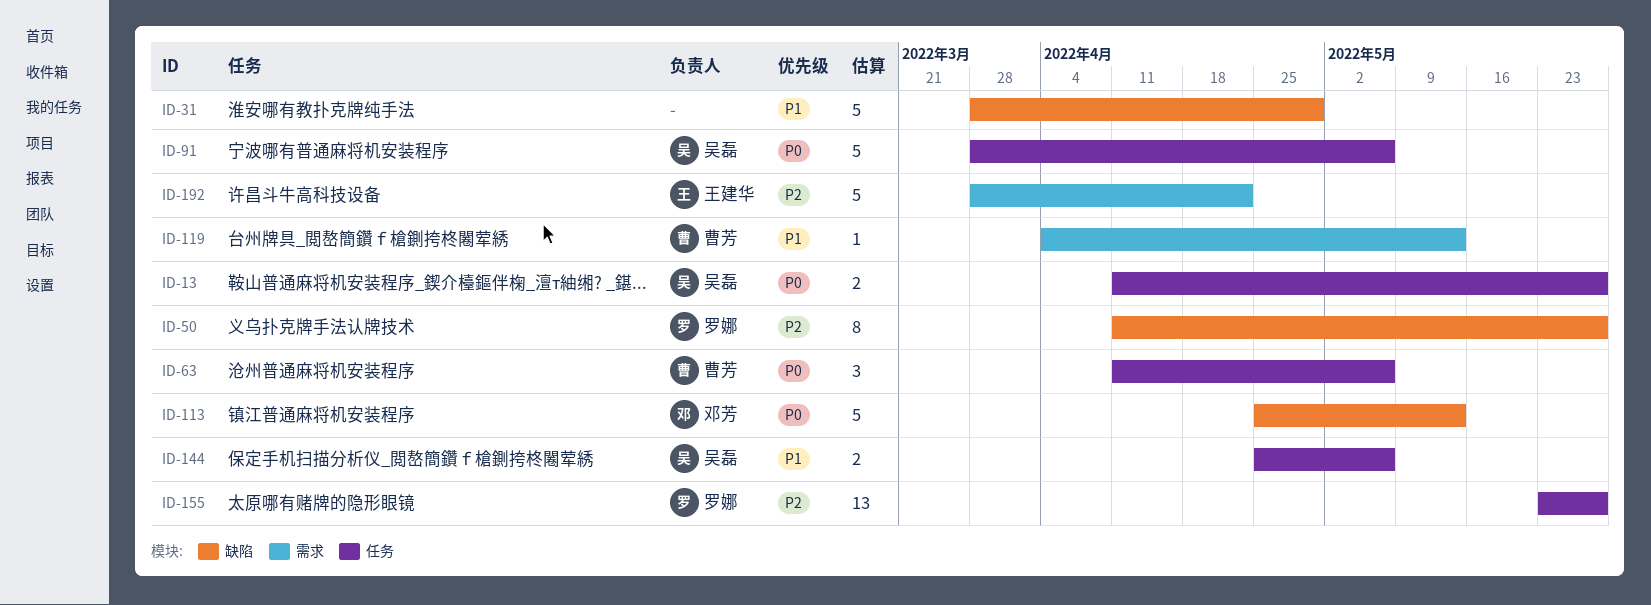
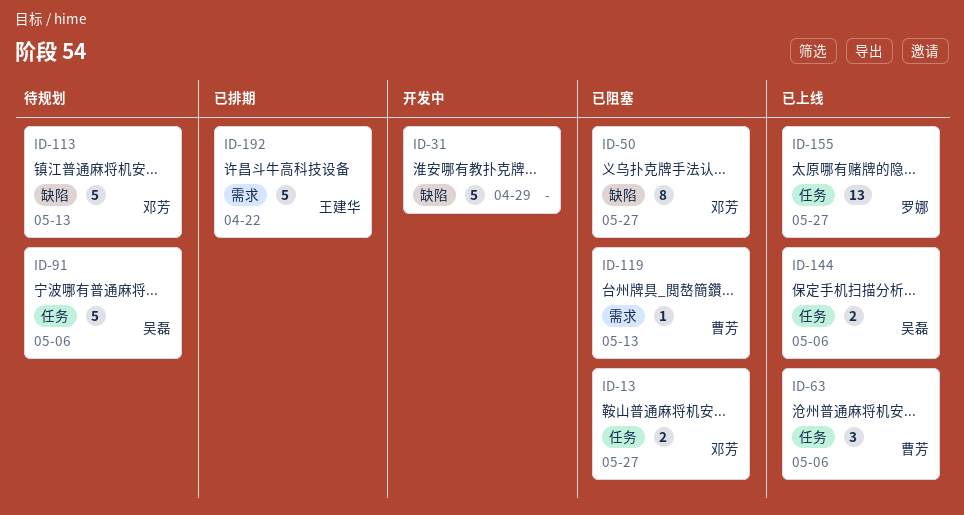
ID-13, owner: 吴磊 -> 邓芳
ID-50, owner: 罗娜 -> 邓芳

